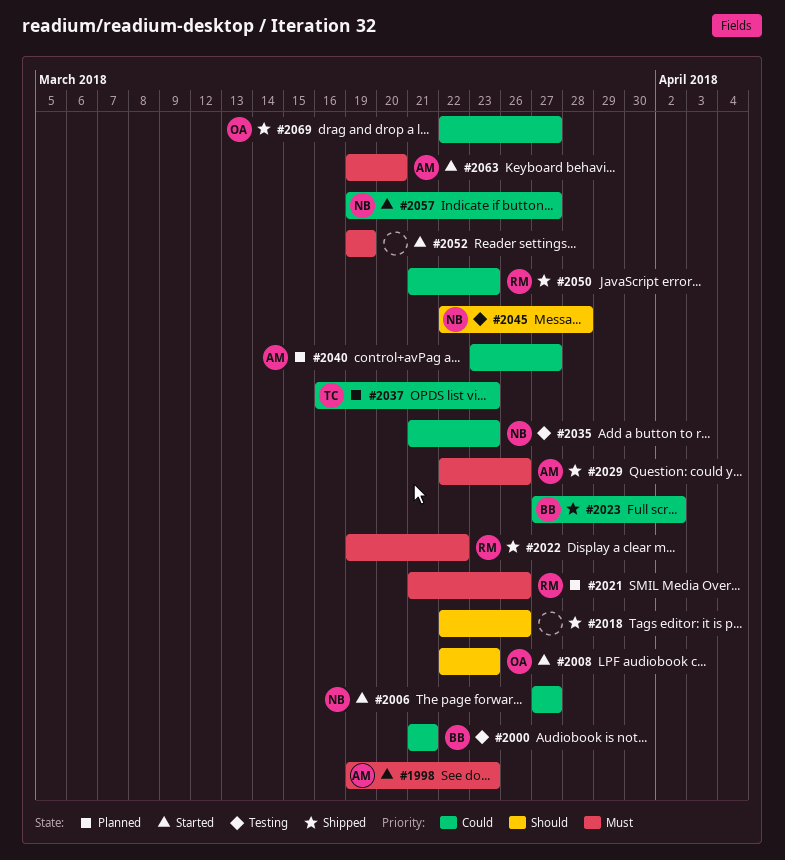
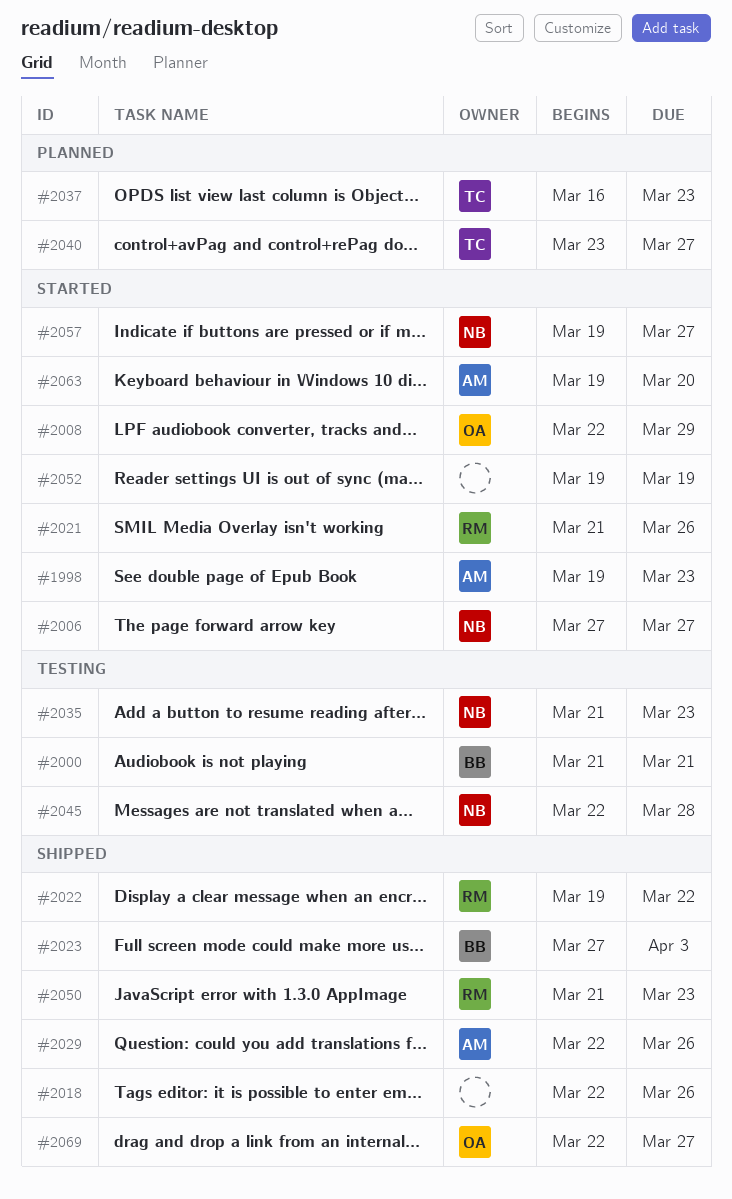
#2008, due: Mar 23 -> Mar 29
#2021, status: Planned -> Started
#2023, due: Apr 2 -> Apr 3
#2040, owner: AM -> TC

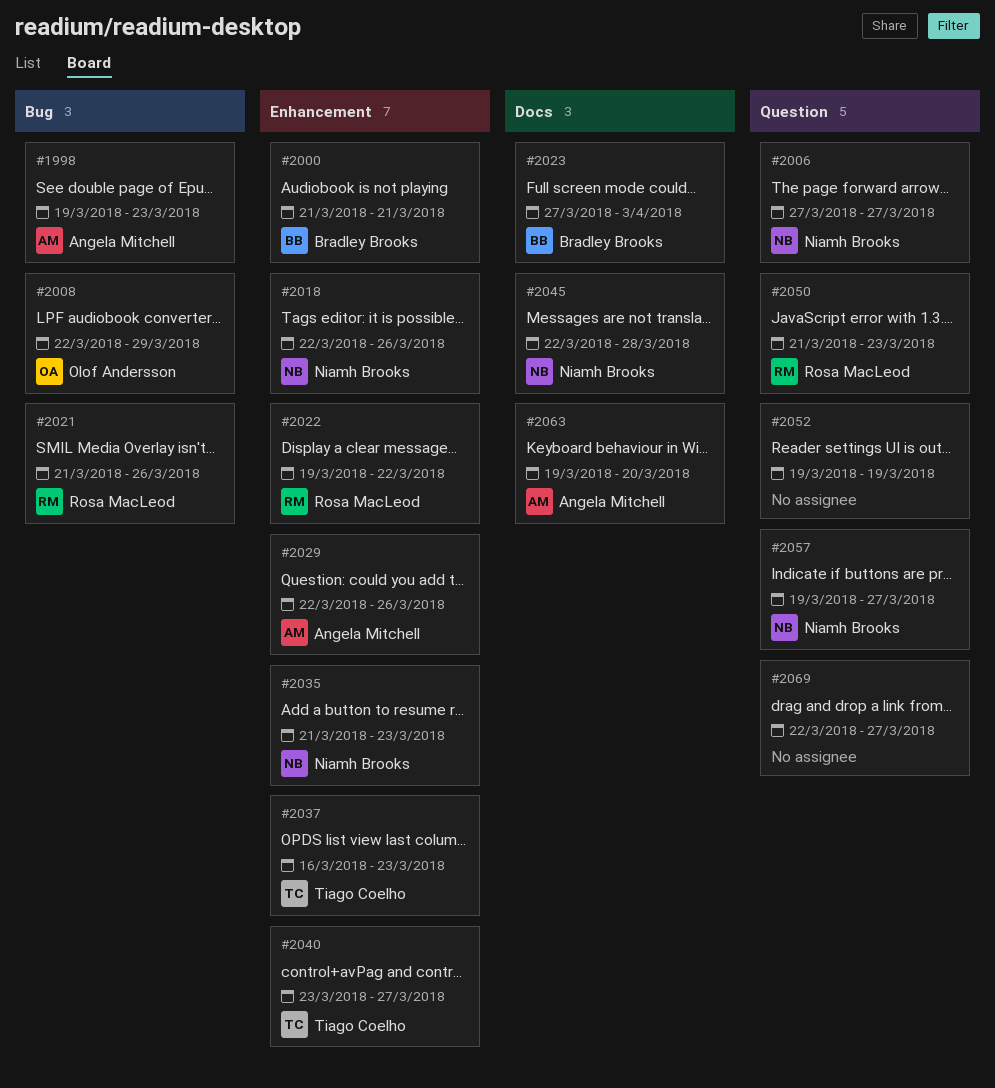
#2018, owner: none -> Niamh Brooks
#2069, owner: Olof Andersson -> none

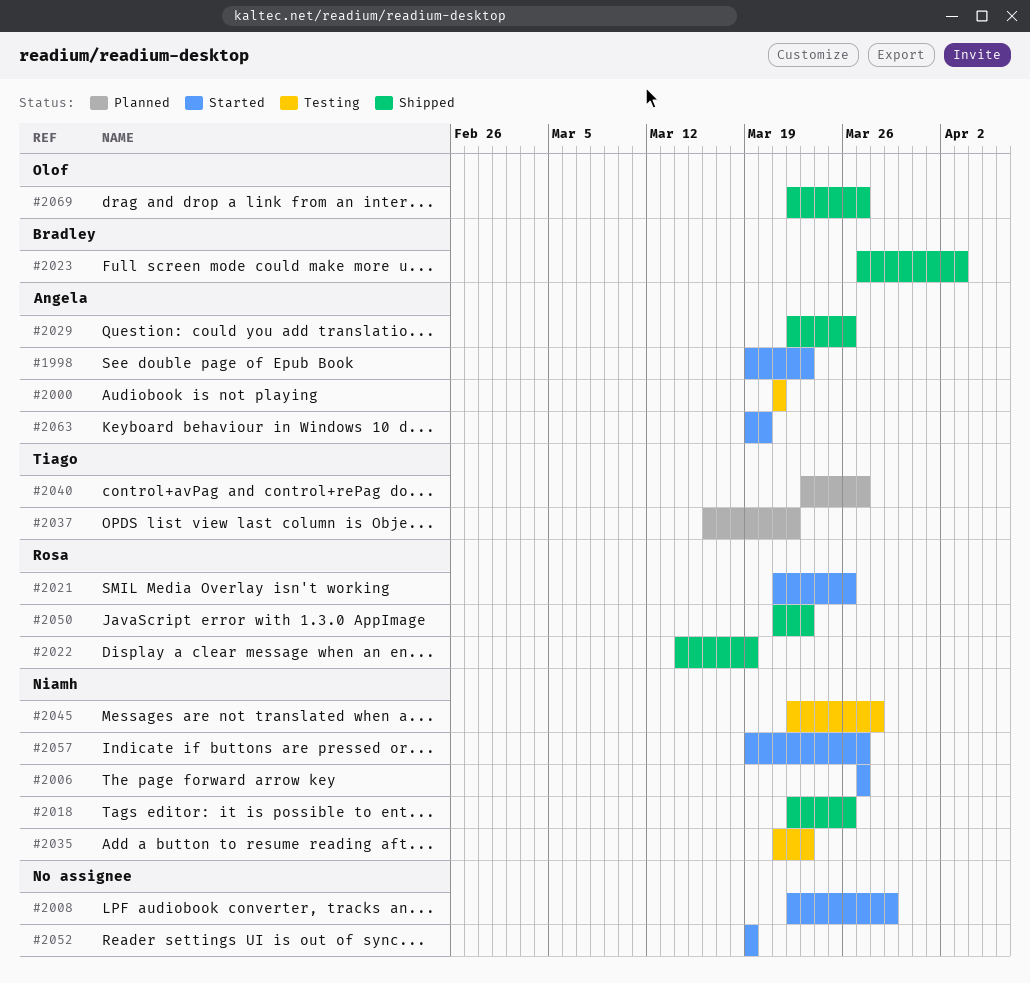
#2000, owner: Bradley Brooks -> Angela Mitchell
#2008, owner: Olof Andersson -> none
#2022, start: Mar 19 -> Mar 14
#2022, due: Mar 22 -> Mar 19
#2037, due: Mar 23 -> Mar 22
#2069, owner: none -> Olof Andersson

